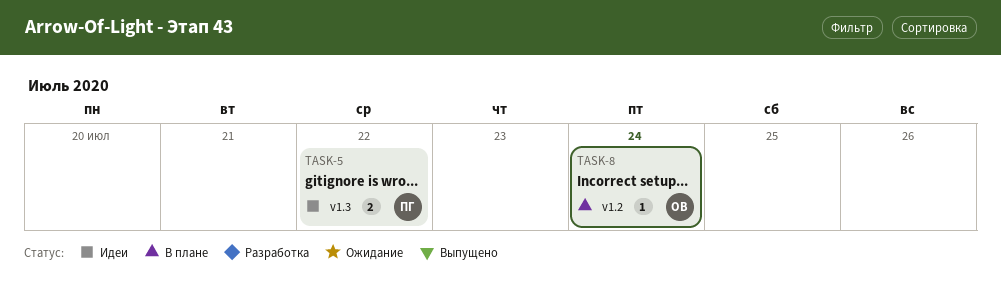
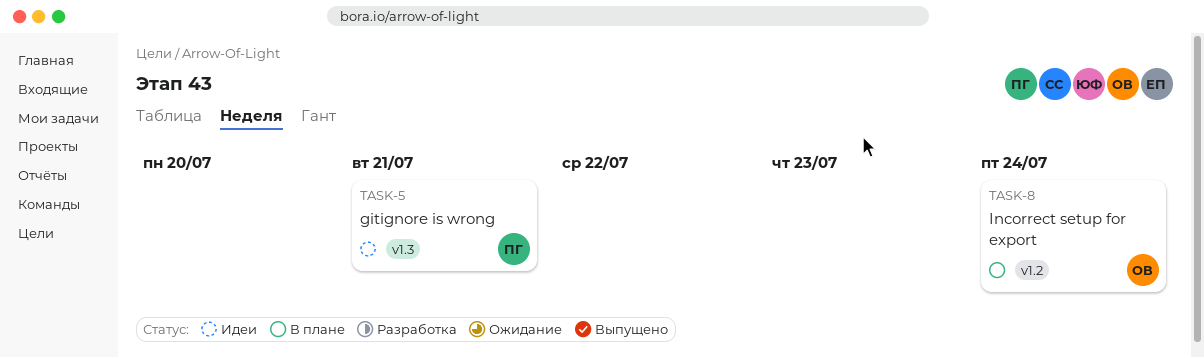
TASK-5, due: Jul 22 -> Jul 21

